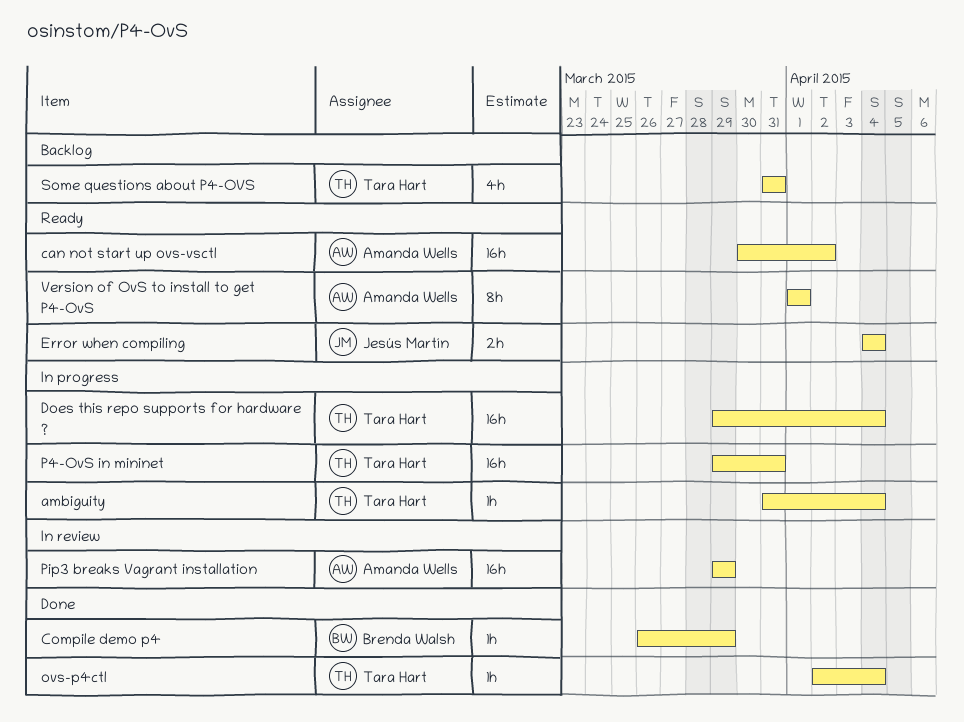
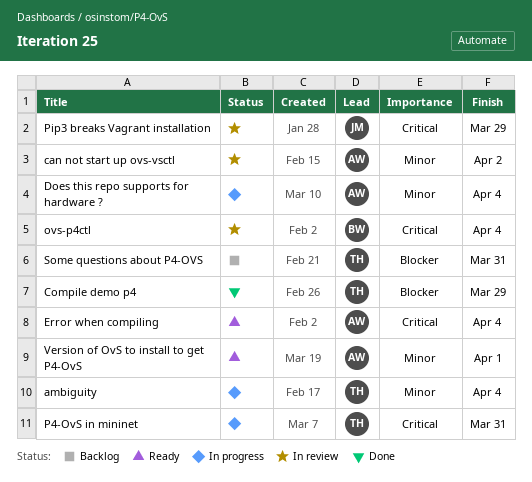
can not start up ovs-vsctl, status: Ready -> In review
Compile demo p4, owner: Brenda Walsh -> Tara Hart
Does this repo supports for hardware ?, owner: Tara Hart -> Amanda Wells
Error when compiling, owner: Jesús Martín -> Amanda Wells
ovs-p4ctl, status: Done -> In review
ovs-p4ctl, owner: Tara Hart -> Brenda Walsh
Pip3 breaks Vagrant installation, owner: Amanda Wells -> Jesús Martín

